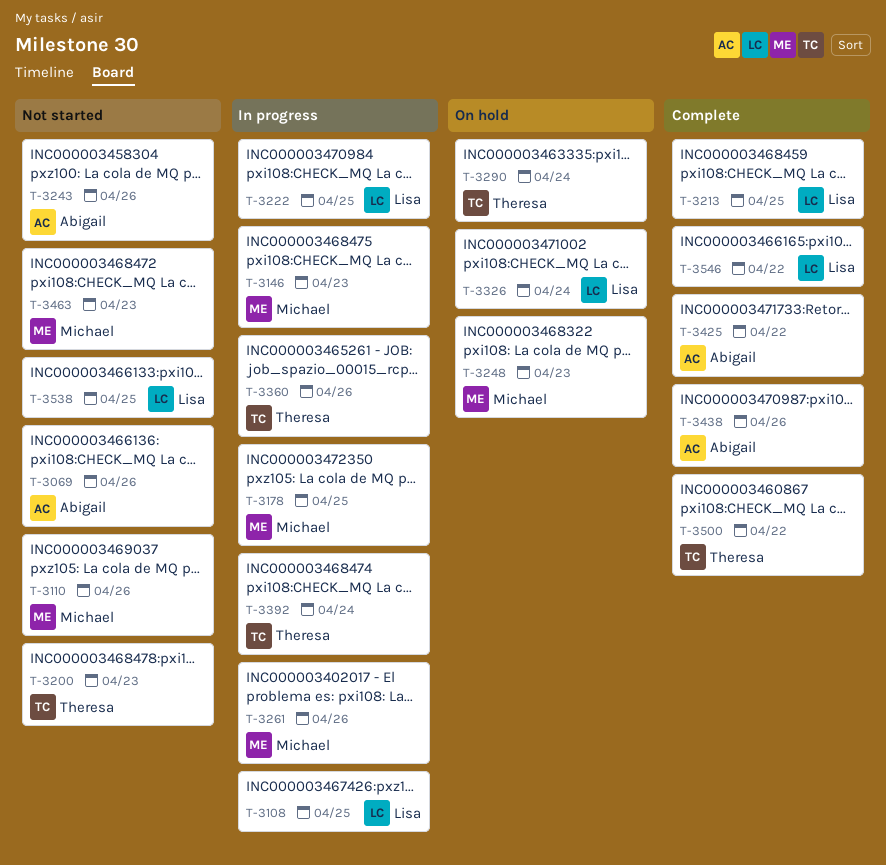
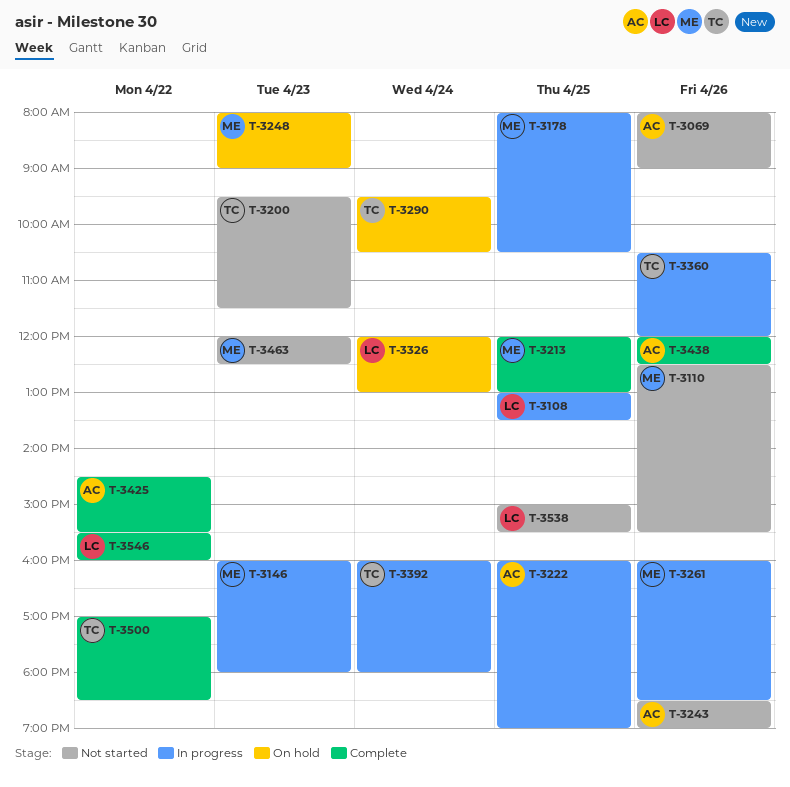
T-3213, owner: Lisa -> Michael
T-3222, owner: Lisa -> Abigail

